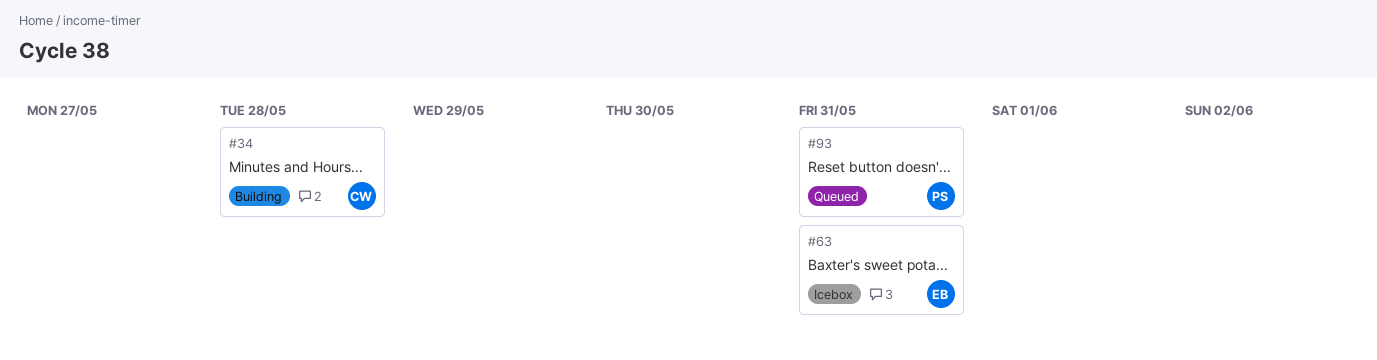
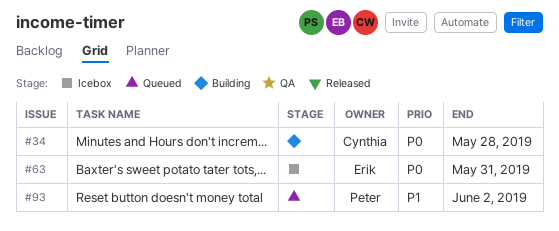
#93, due: May 31 -> Jun 2

